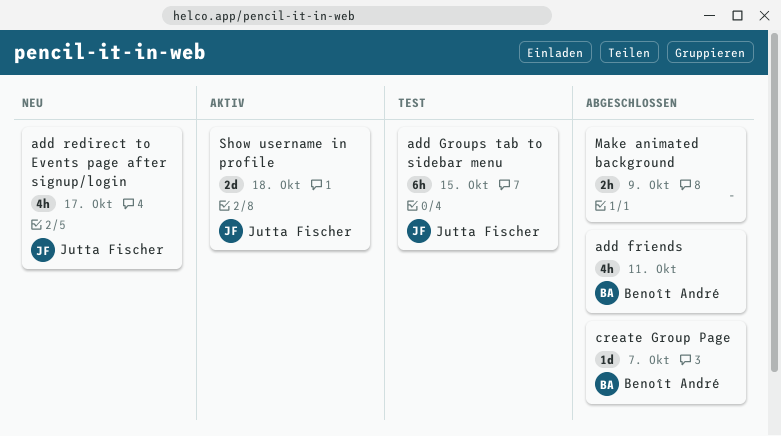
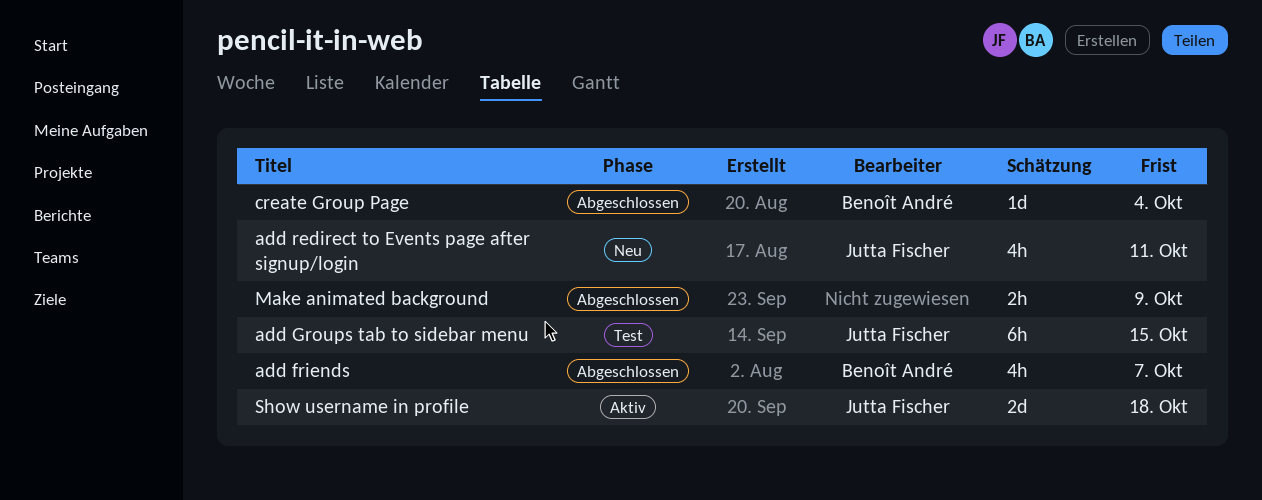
add friends, due: Oct 11 -> Oct 7
add redirect to Events page after signup/login, due: Oct 17 -> Oct 11
create Group Page, due: Oct 7 -> Oct 4

